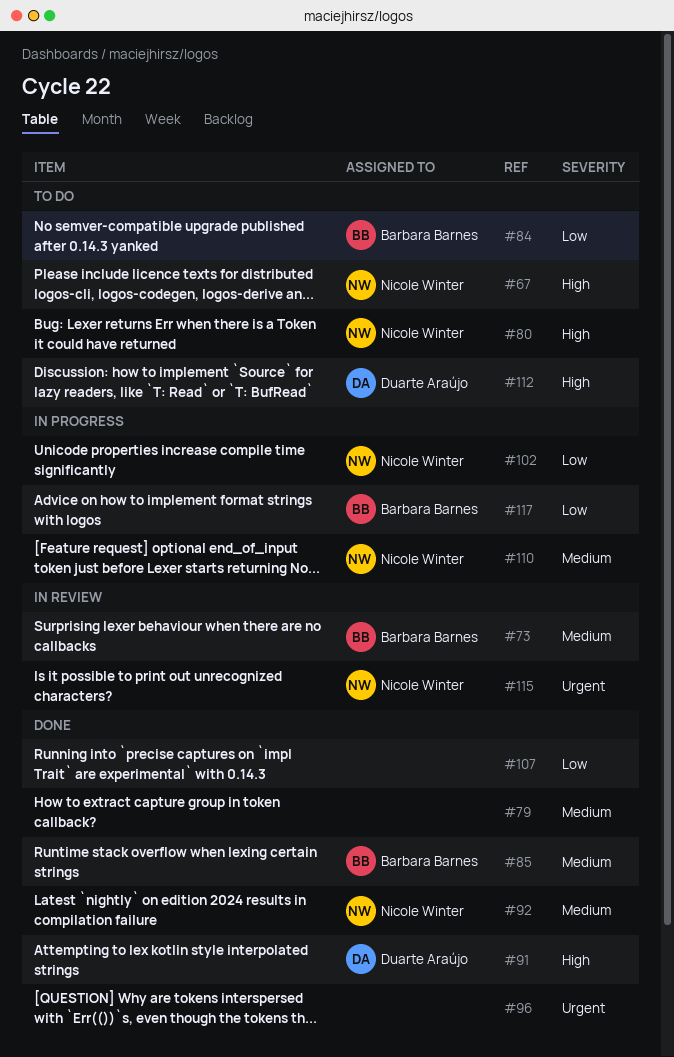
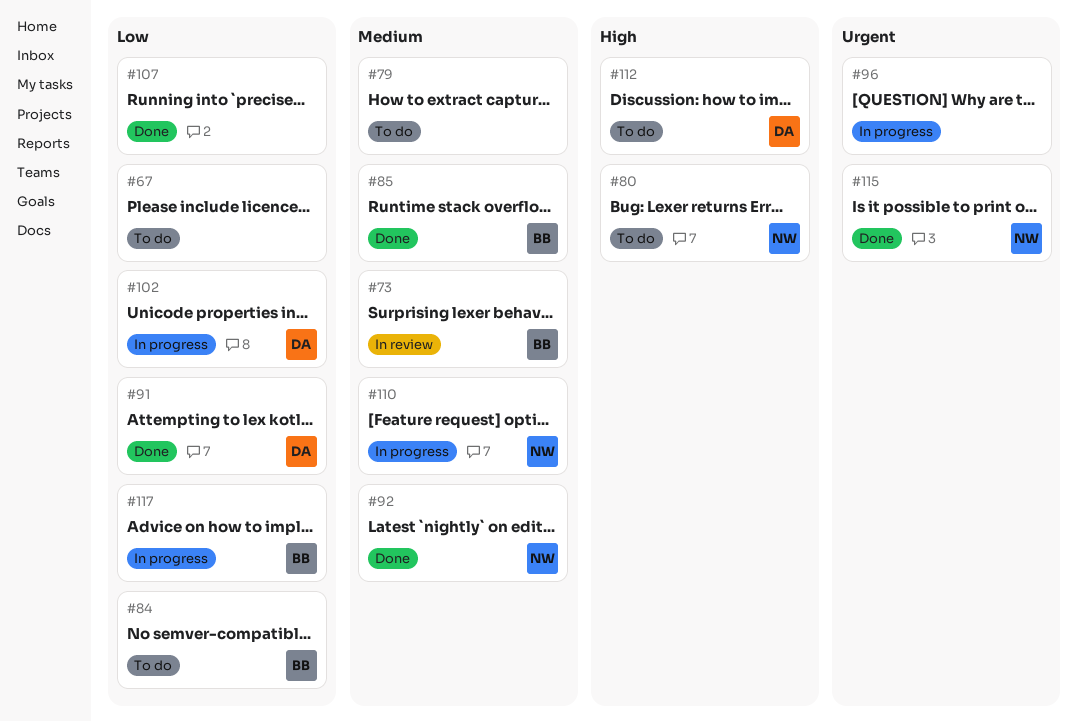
#67, owner: Nicole Winter -> none
#67, priority: High -> Low
#79, status: Done -> To do
#91, priority: High -> Low
#96, status: Done -> In progress
#102, owner: Nicole Winter -> Duarte Araújo
#115, status: In review -> Done

